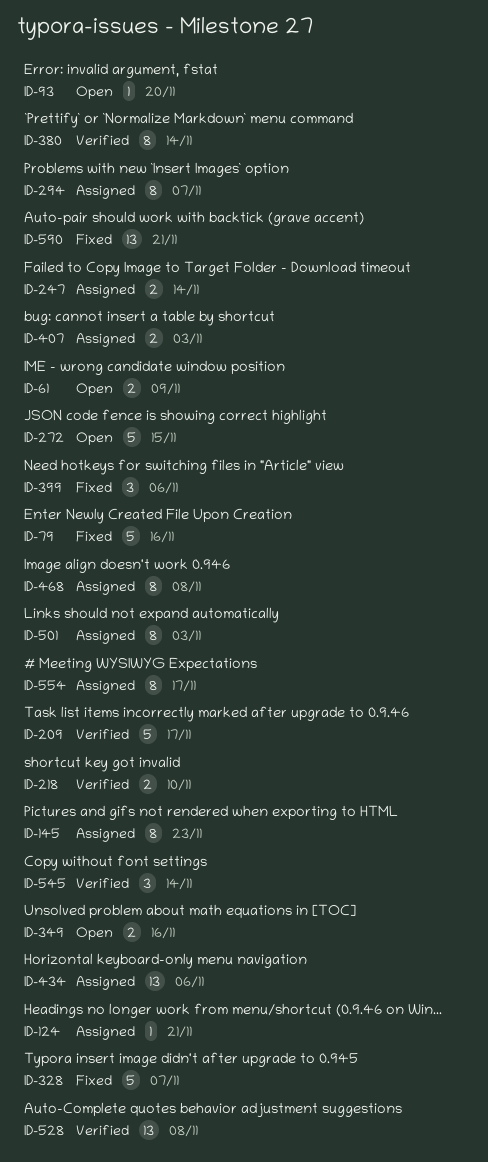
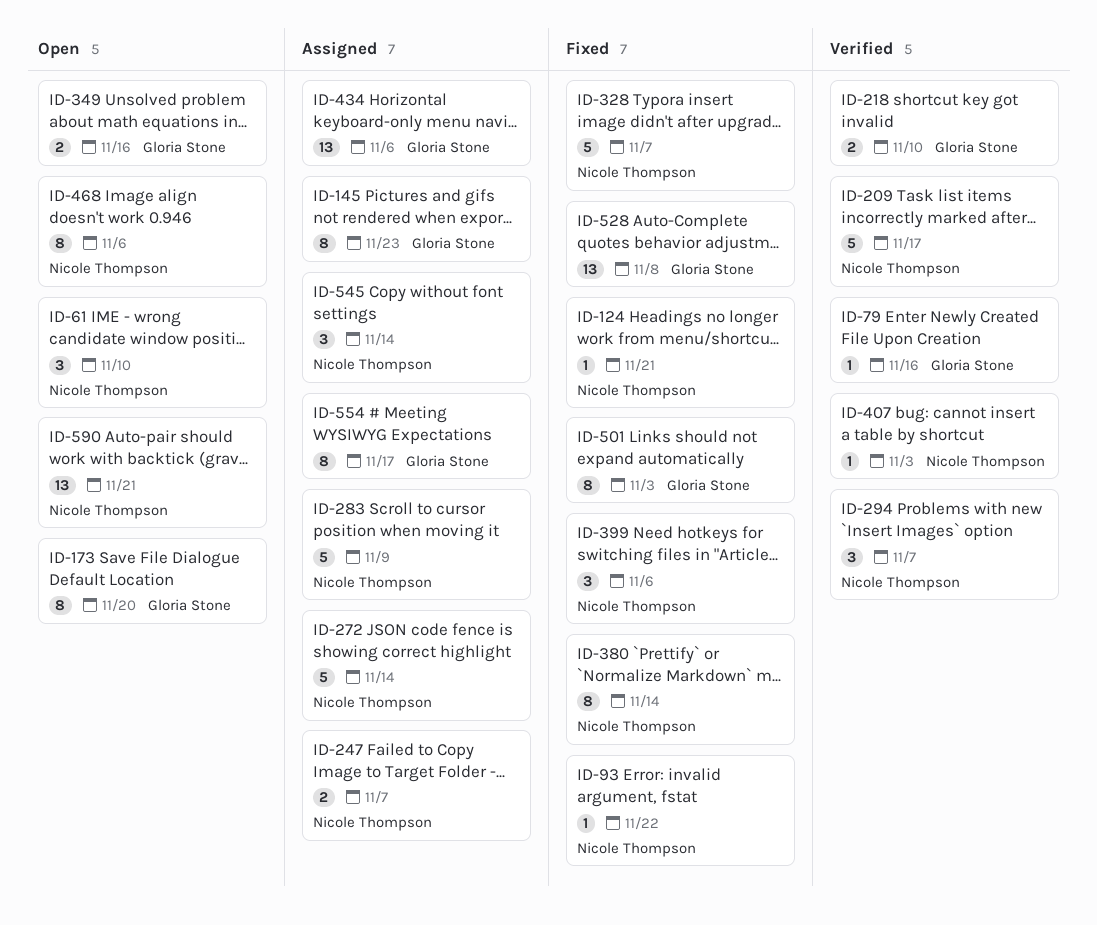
ID-61, estimate: 2 -> 3
ID-61, due: Nov 9 -> Nov 10
ID-79, status: Fixed -> Verified
ID-79, estimate: 5 -> 1
ID-93, status: Open -> Fixed
ID-93, due: Nov 20 -> Nov 22
ID-124, status: Assigned -> Fixed
ID-173: none -> present
ID-247, due: Nov 14 -> Nov 7
ID-272, status: Open -> Assigned
ID-272, due: Nov 15 -> Nov 14
ID-283: none -> present
ID-294, status: Assigned -> Verified
ID-294, estimate: 8 -> 3
ID-380, status: Verified -> Fixed
ID-407, status: Assigned -> Verified
ID-407, estimate: 2 -> 1
ID-468, status: Assigned -> Open
ID-468, due: Nov 8 -> Nov 6
ID-501, status: Assigned -> Fixed
ID-528, status: Verified -> Fixed
ID-545, status: Verified -> Assigned
ID-590, status: Fixed -> Open

